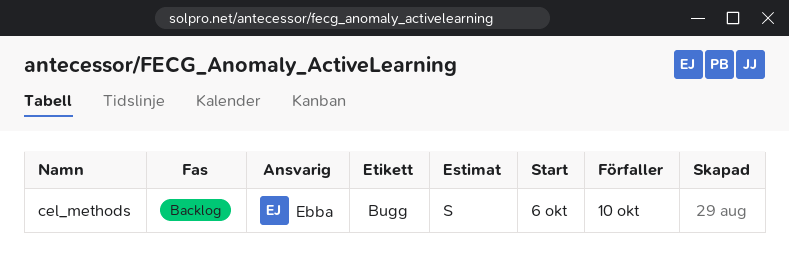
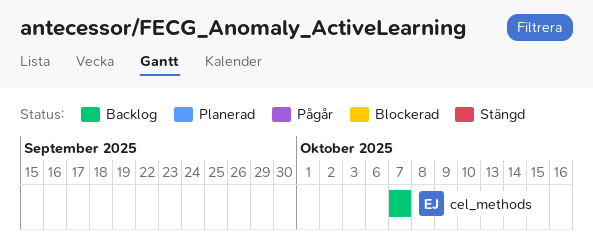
cel_methods, start: Oct 6 -> Oct 7
cel_methods, due: Oct 10 -> Oct 7

